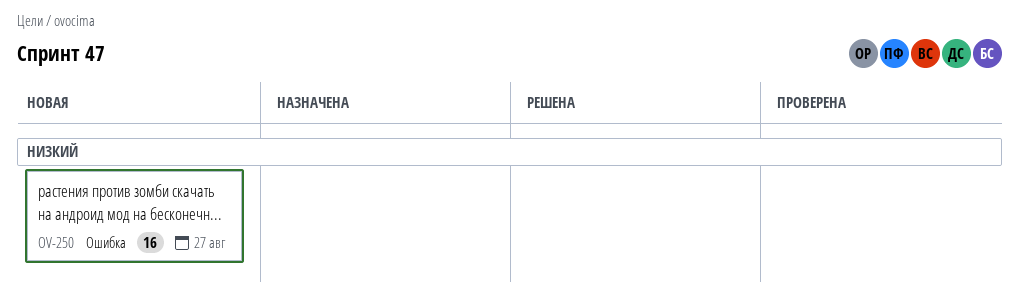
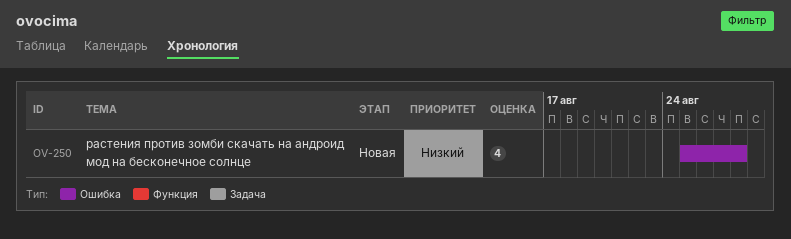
OV-250, estimate: 16 -> 4
OV-250, due: Aug 27 -> Aug 28

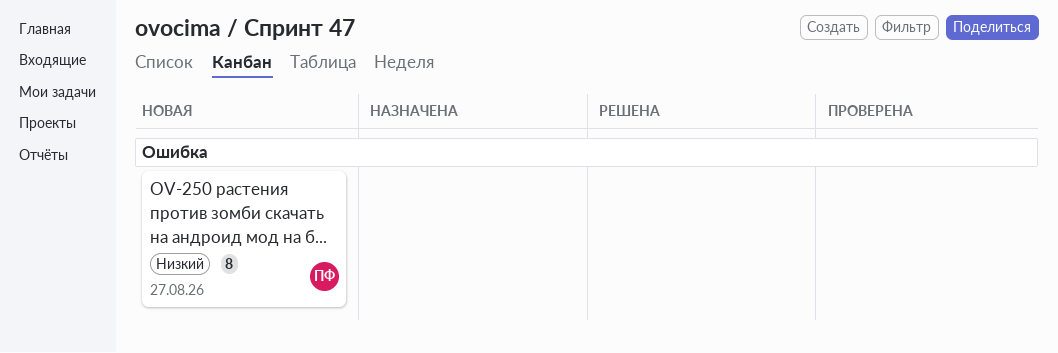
OV-250, estimate: 4 -> 8
OV-250, due: Aug 28 -> Aug 27

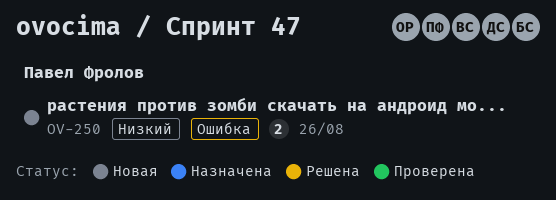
OV-250, estimate: 8 -> 2
OV-250, due: Aug 27 -> Aug 26

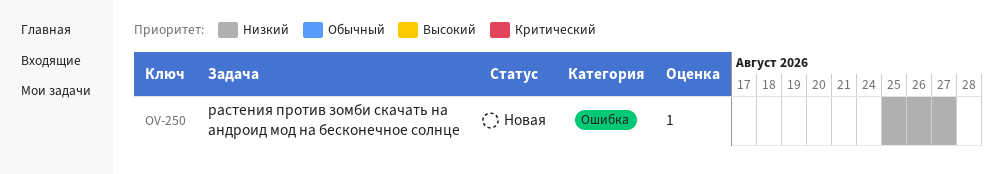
OV-250, estimate: 2 -> 1
OV-250, due: Aug 26 -> Aug 27

